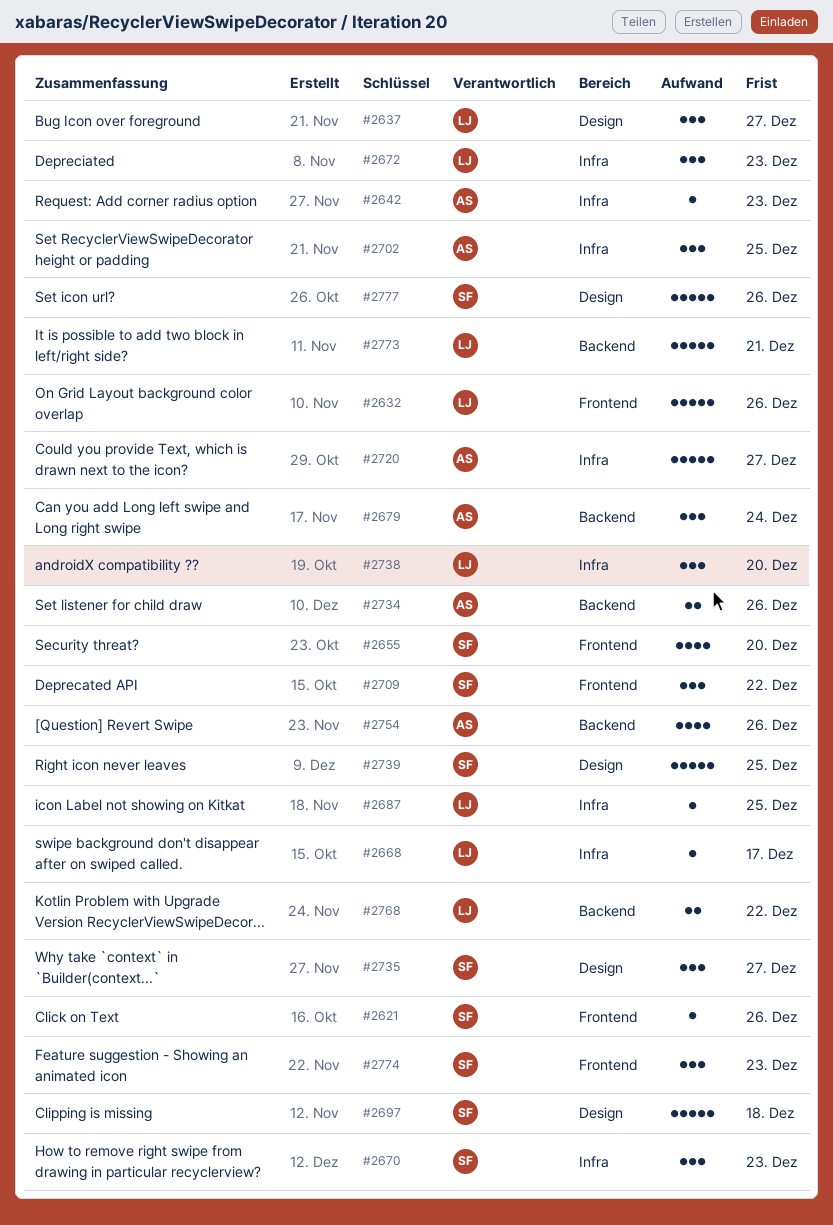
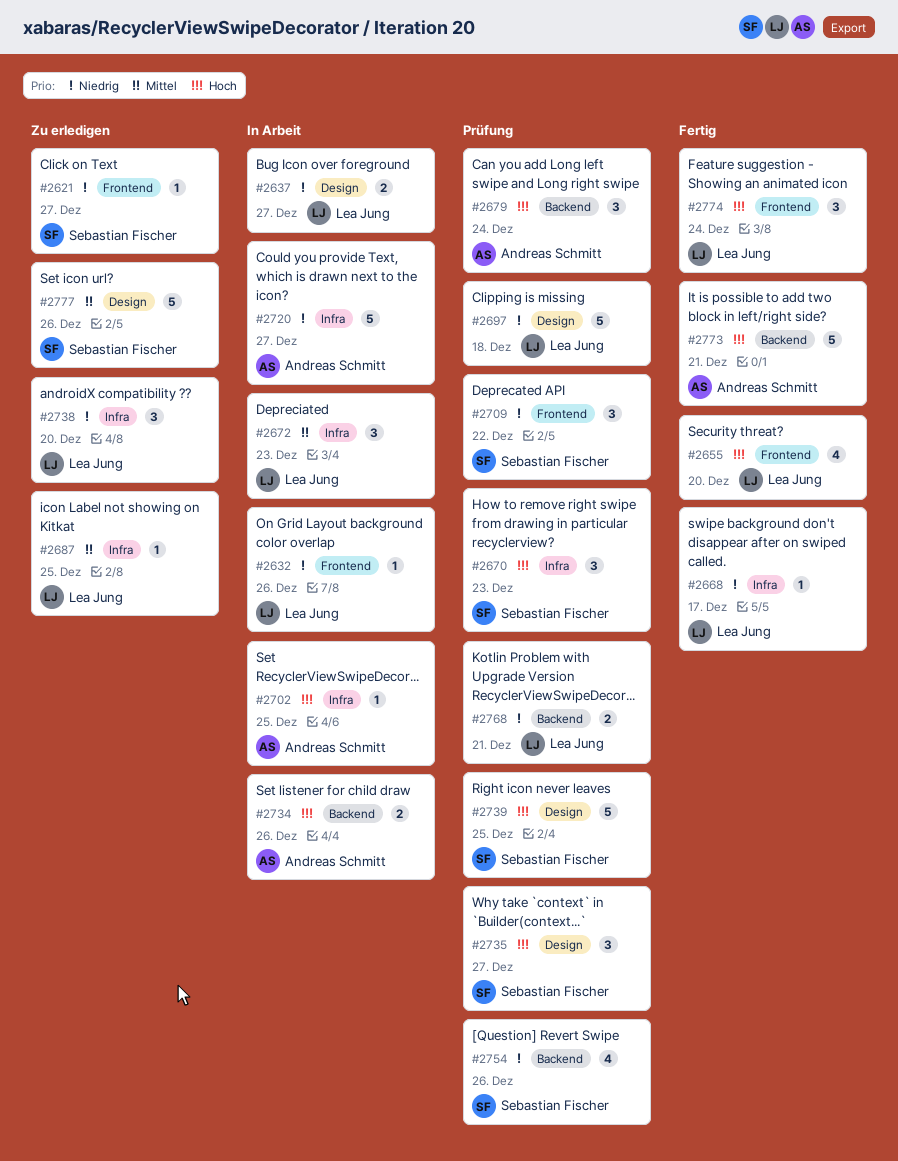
#2621, due: Dec 26 -> Dec 27
#2632, estimate: 5 -> 1
#2637, estimate: 3 -> 2
#2642: present -> none
#2655, owner: Sebastian Fischer -> Lea Jung
#2697, owner: Sebastian Fischer -> Lea Jung
#2702, estimate: 3 -> 1
#2754, owner: Andreas Schmitt -> Sebastian Fischer
#2768, due: Dec 22 -> Dec 21
#2773, owner: Lea Jung -> Andreas Schmitt
#2774, owner: Sebastian Fischer -> Lea Jung
#2774, due: Dec 23 -> Dec 24

